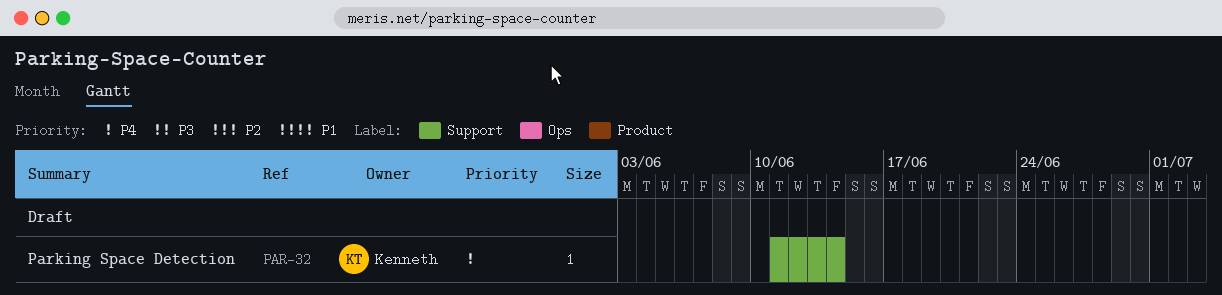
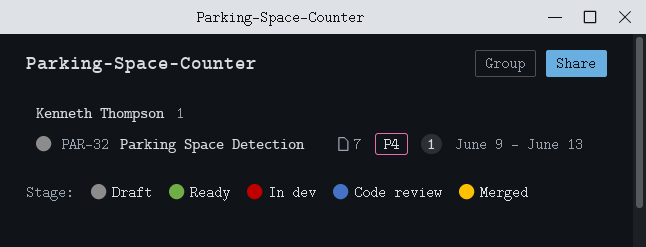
PAR-32, start: Jun 11 -> Jun 9
PAR-32, due: Jun 14 -> Jun 13

